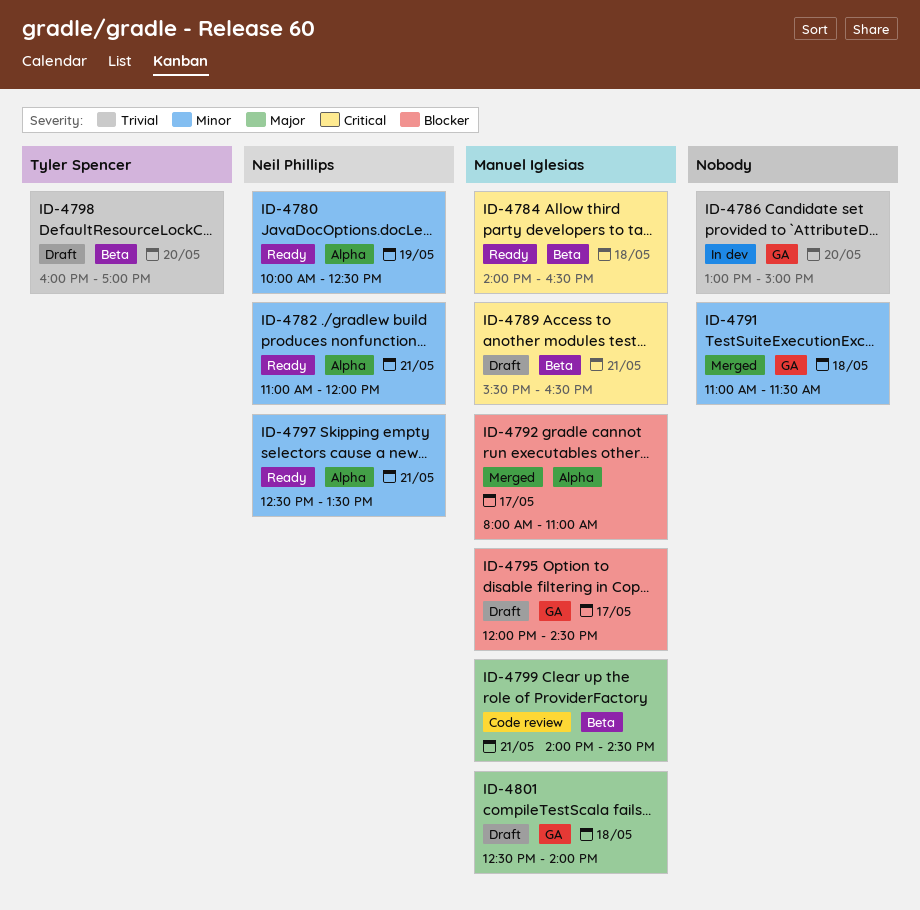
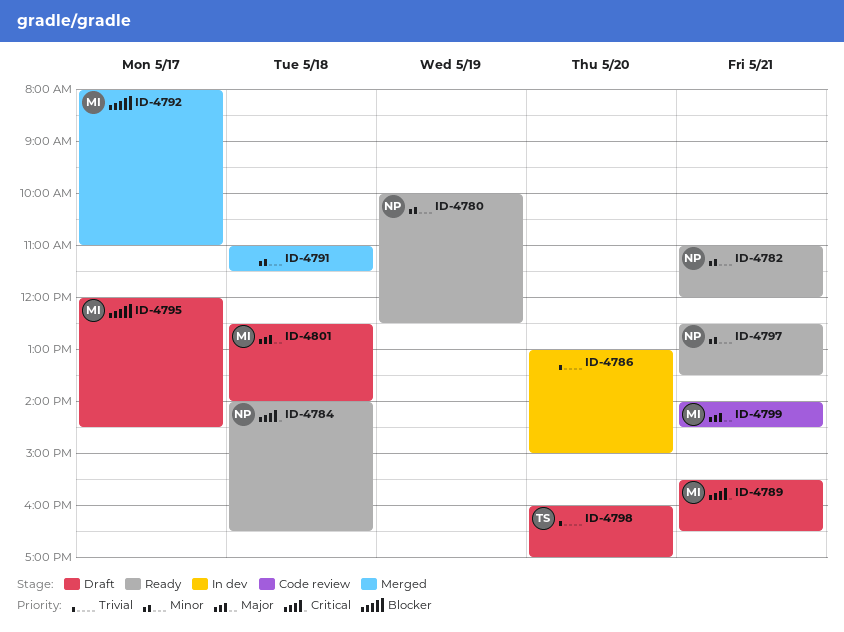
ID-4784, owner: Manuel Iglesias -> Neil Phillips

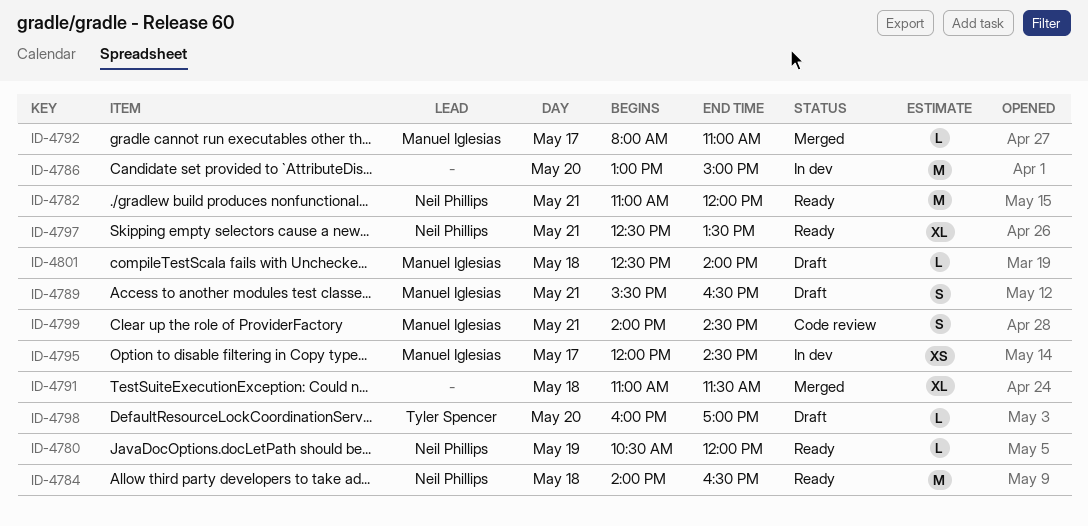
ID-4780, begins: 10:00 -> 10:30
ID-4780, ends: 12:30 -> 12:00
ID-4795, status: Draft -> In dev

